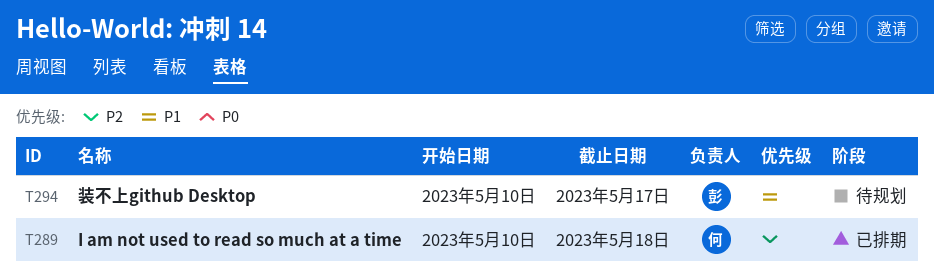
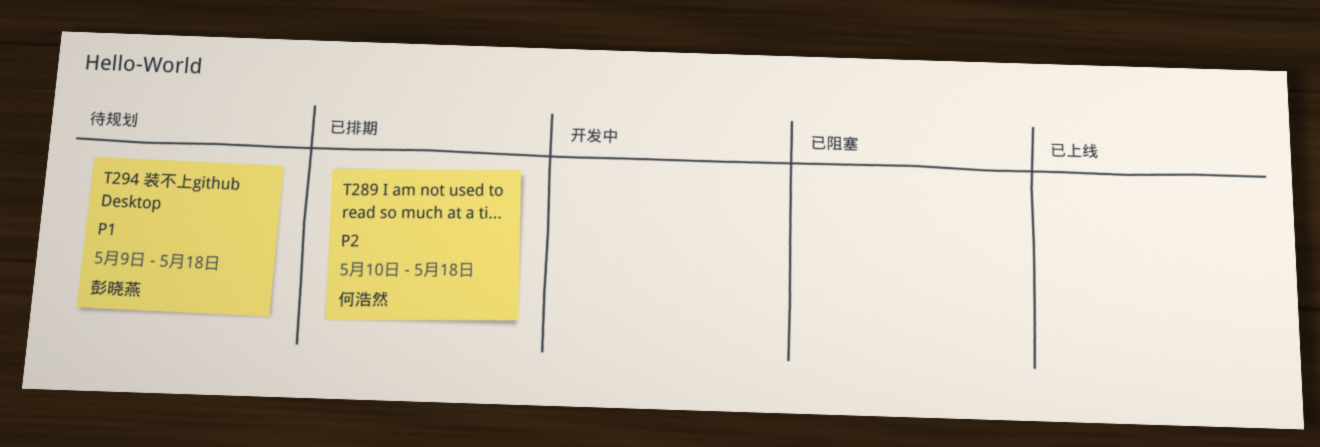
T294, start: May 10 -> May 9
T294, due: May 17 -> May 18

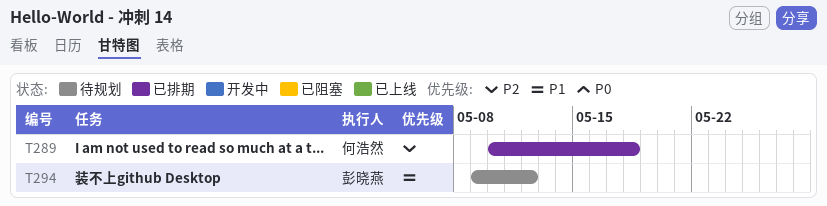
T294, due: May 18 -> May 12

